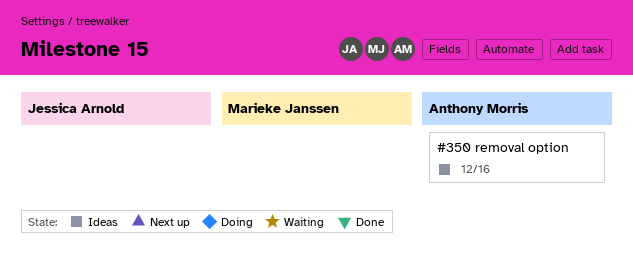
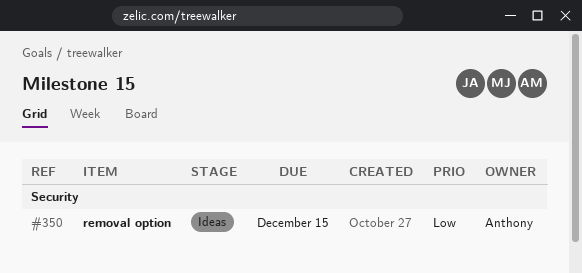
#350, due: Dec 16 -> Dec 15

